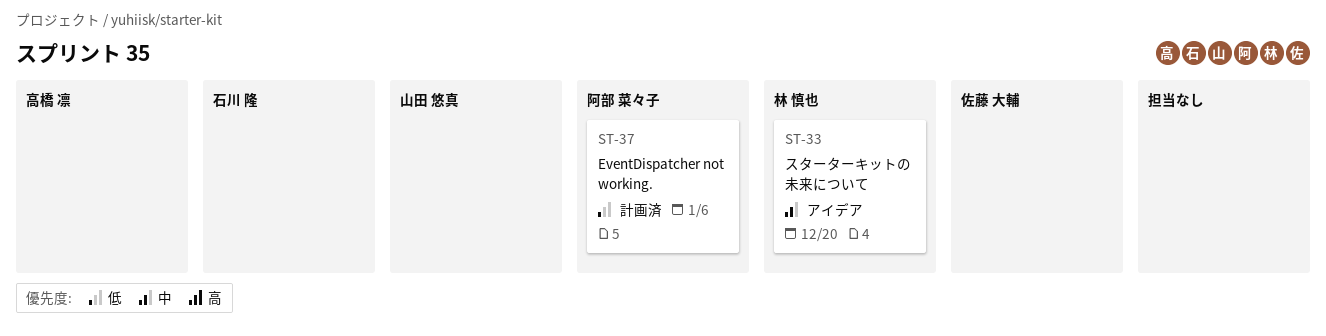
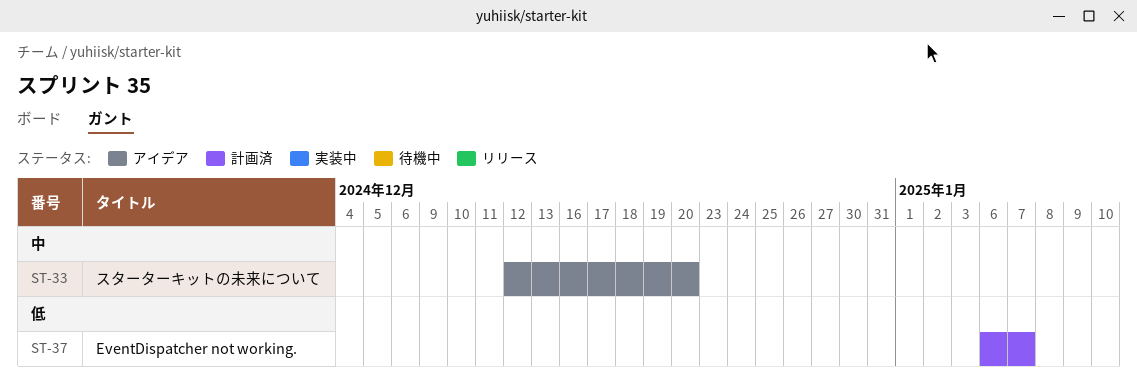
ST-37, due: Jan 6 -> Jan 7

